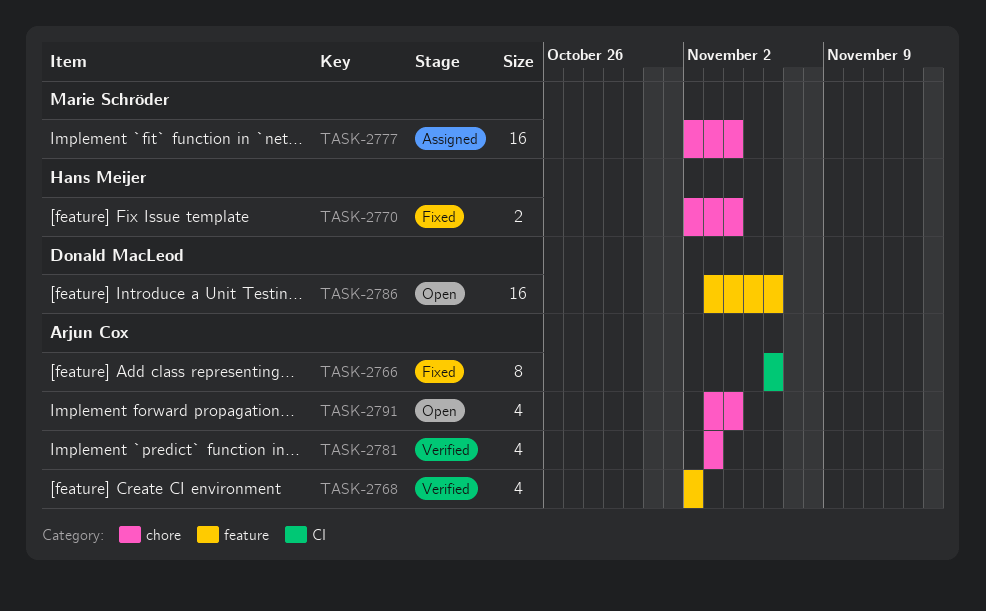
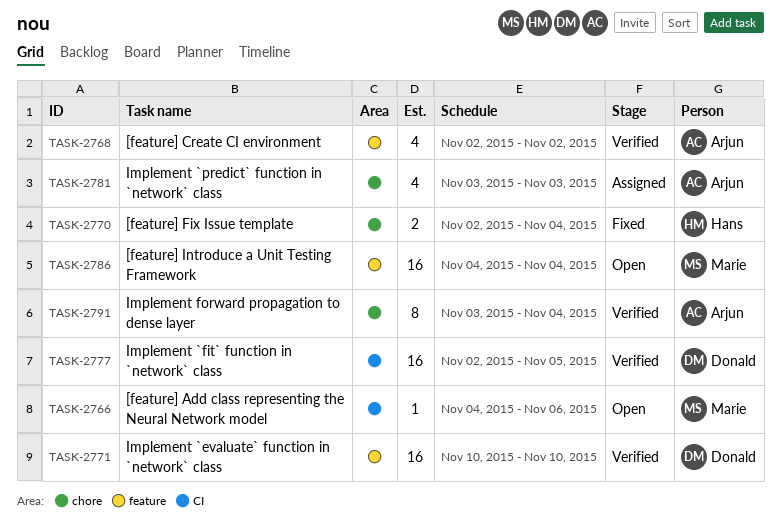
TASK-2766, status: Fixed -> Open
TASK-2766, owner: Arjun Cox -> Marie Schröder
TASK-2766, estimate: 8 -> 1
TASK-2766, start: Nov 6 -> Nov 4
TASK-2771: none -> present
TASK-2777, status: Assigned -> Verified
TASK-2777, owner: Marie Schröder -> Donald MacLeod
TASK-2777, label: chore -> CI
TASK-2777, due: Nov 4 -> Nov 5
TASK-2781, status: Verified -> Assigned
TASK-2786, owner: Donald MacLeod -> Marie Schröder
TASK-2786, start: Nov 3 -> Nov 4
TASK-2786, due: Nov 6 -> Nov 4
TASK-2791, status: Open -> Verified
TASK-2791, estimate: 4 -> 8

